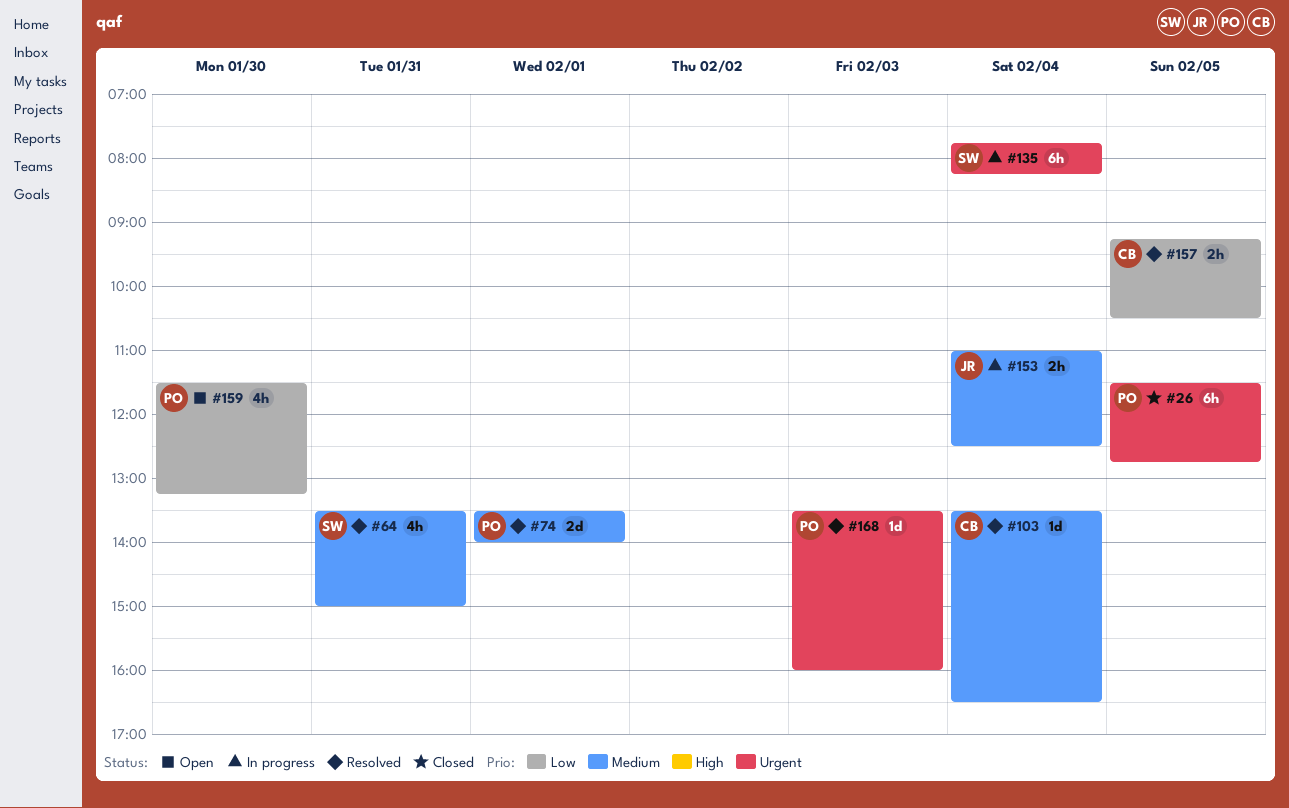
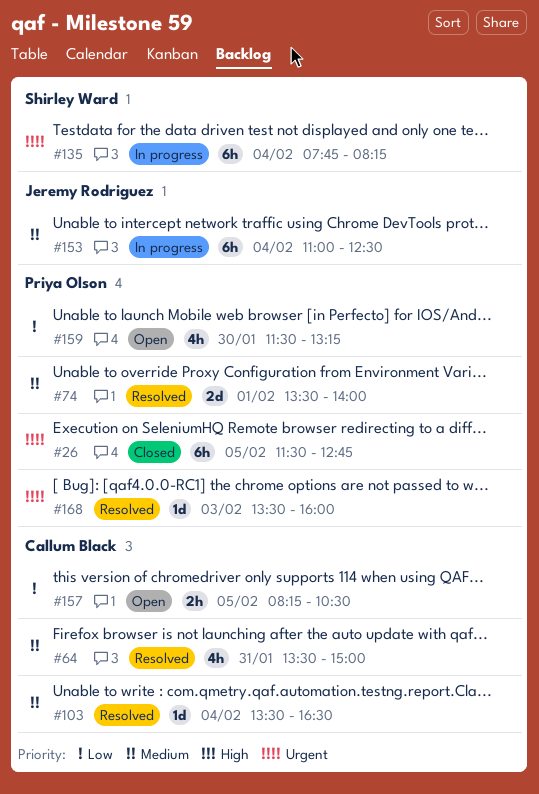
#64, owner: Shirley Ward -> Callum Black
#153, estimate: 2h -> 6h
#157, status: Resolved -> Open
#157, begins: 09:15 -> 08:15

